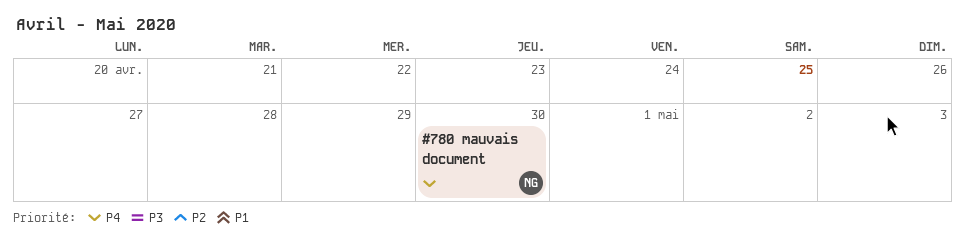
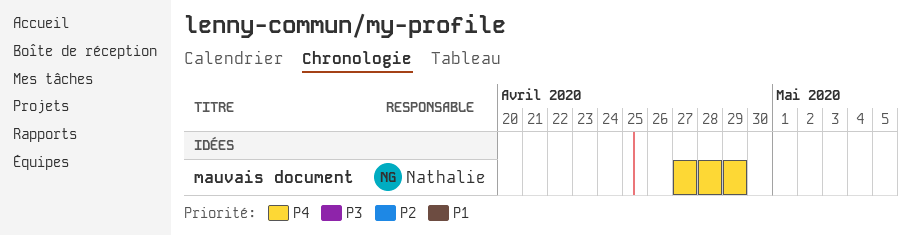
mauvais document, due: Apr 30 -> Apr 29

